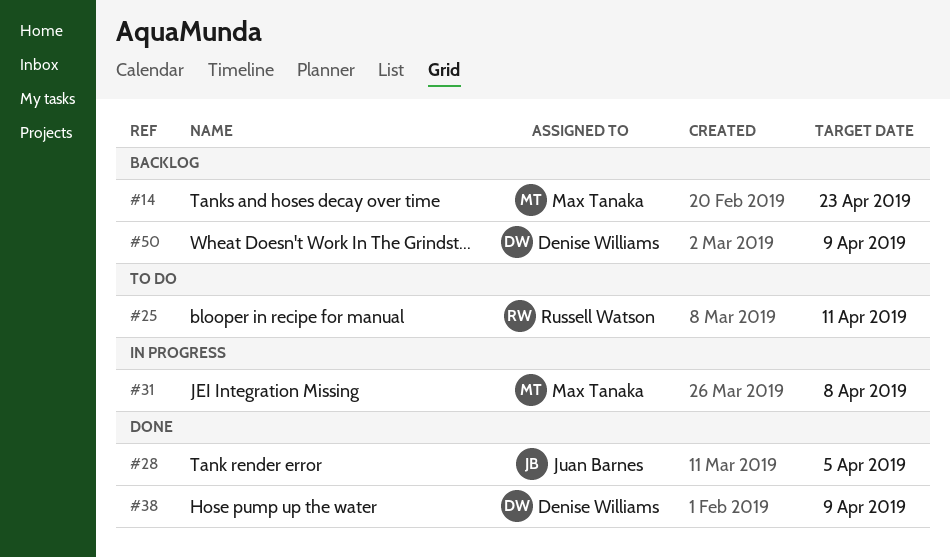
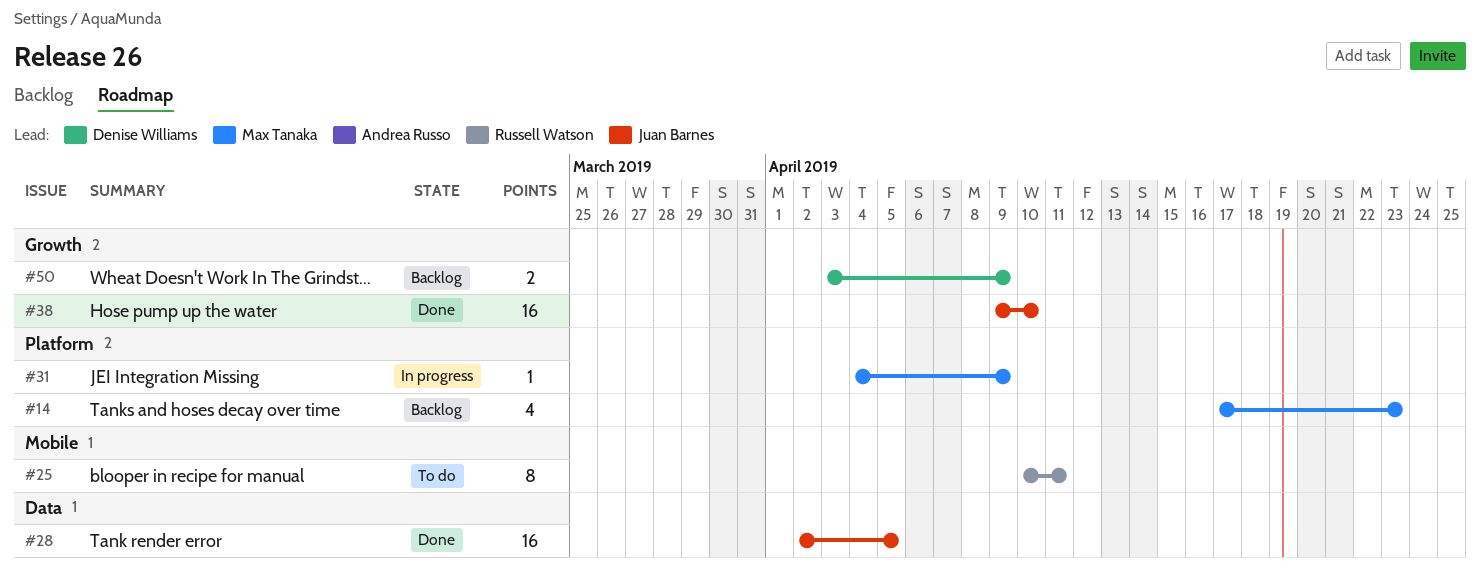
#31, due: Apr 8 -> Apr 9
#38, owner: Denise Williams -> Juan Barnes
#38, due: Apr 9 -> Apr 10

